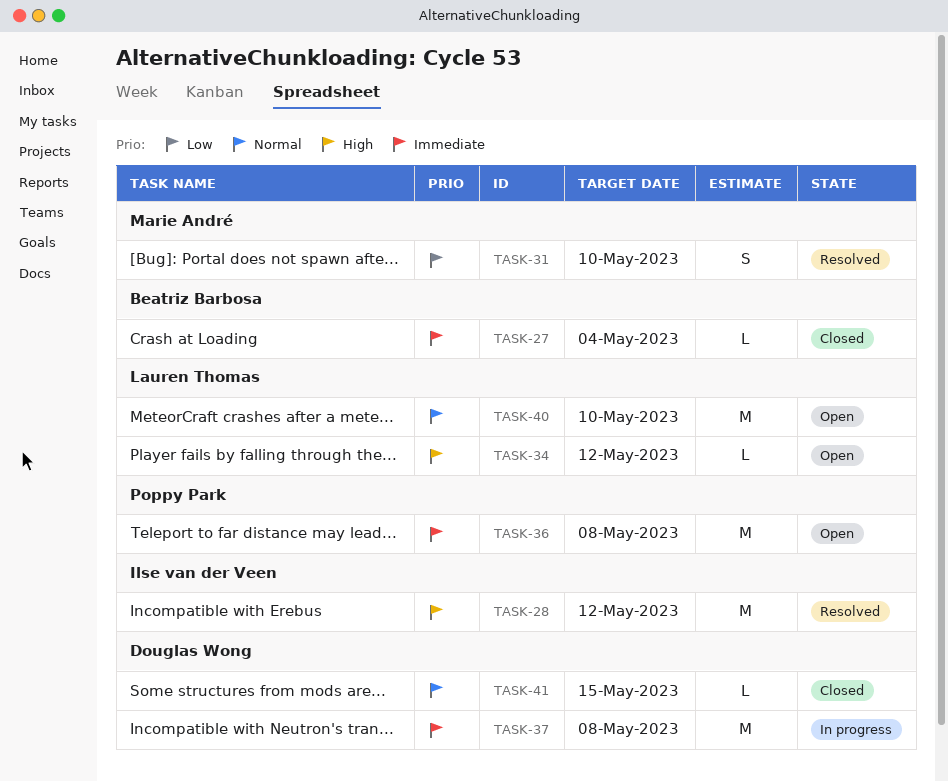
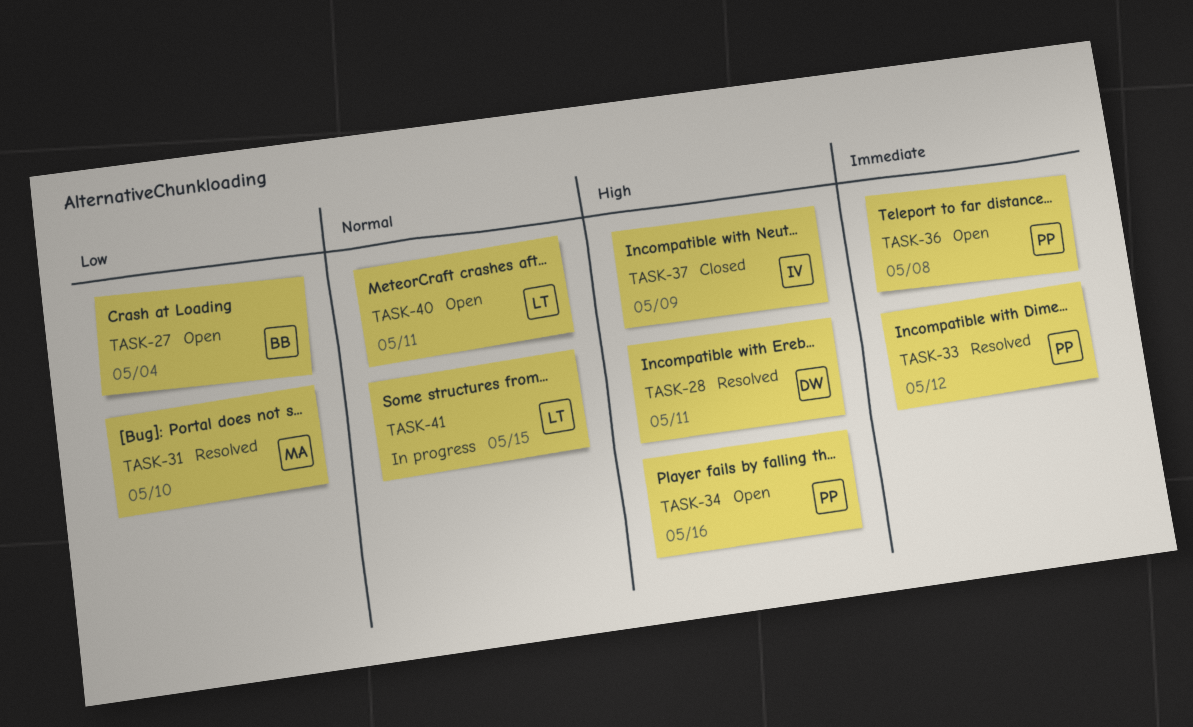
TASK-27, status: Closed -> Open
TASK-27, priority: Immediate -> Low
TASK-28, owner: Ilse van der Veen -> Douglas Wong
TASK-28, due: May 12 -> May 11
TASK-33: none -> present
TASK-34, owner: Lauren Thomas -> Poppy Park
TASK-34, due: May 12 -> May 16
TASK-37, status: In progress -> Closed
TASK-37, owner: Douglas Wong -> Ilse van der Veen
TASK-37, priority: Immediate -> High
TASK-37, due: May 8 -> May 9
TASK-40, due: May 10 -> May 11
TASK-41, status: Closed -> In progress
TASK-41, owner: Douglas Wong -> Lauren Thomas

